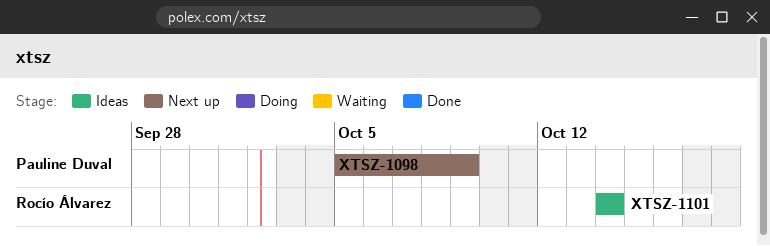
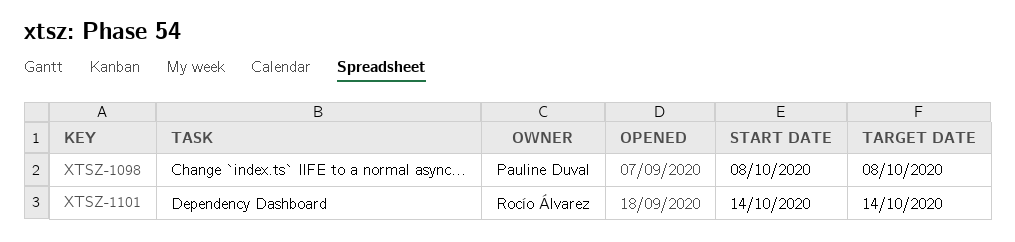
XTSZ-1098, start: Oct 5 -> Oct 8
XTSZ-1098, due: Oct 9 -> Oct 8

